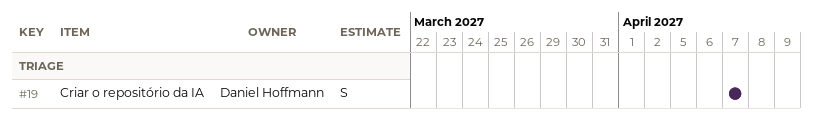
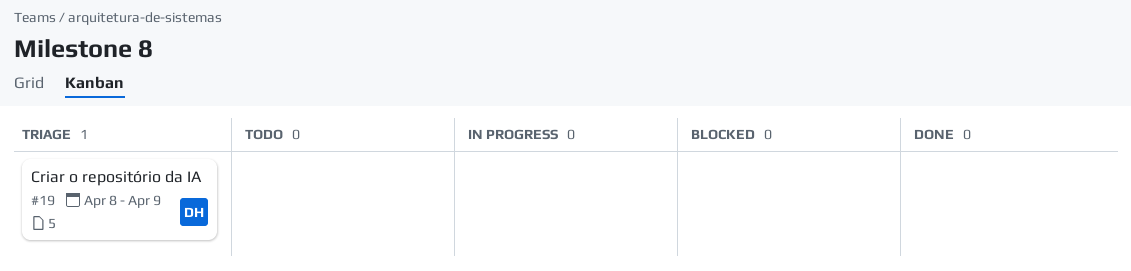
#19, start: Apr 7 -> Apr 8
#19, due: Apr 7 -> Apr 9

